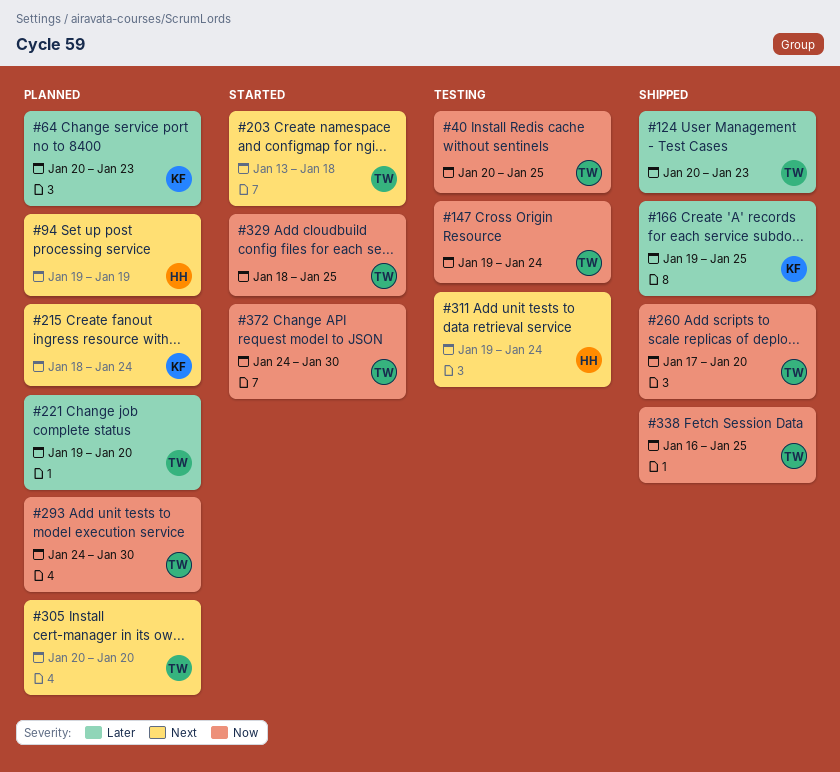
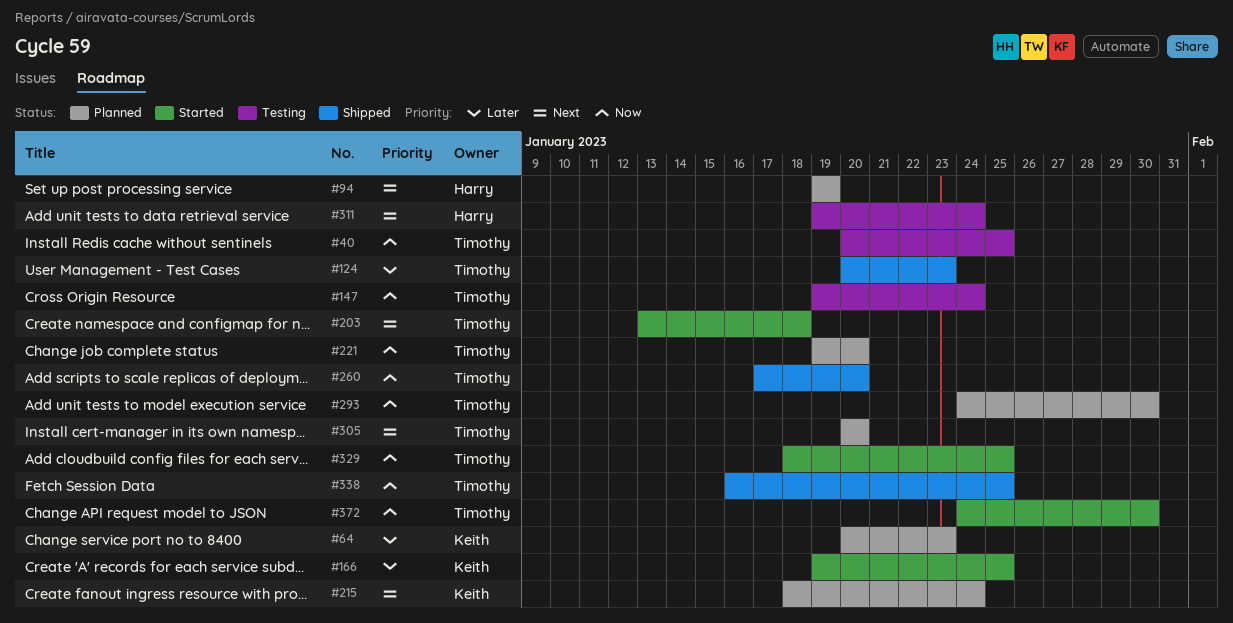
#166, status: Shipped -> Started
#221, priority: Later -> Now

